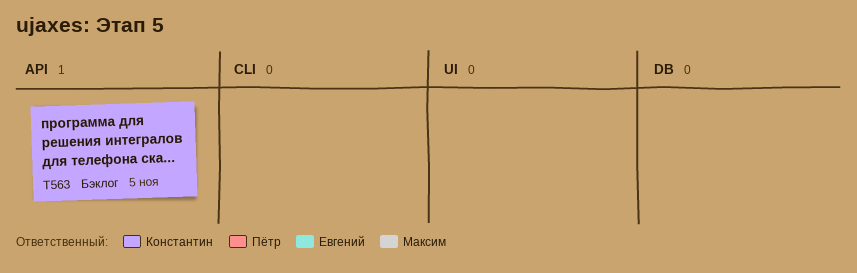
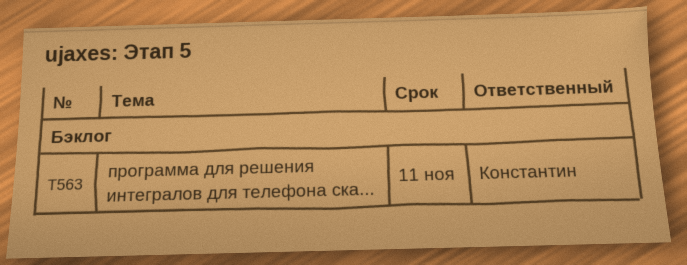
T563, due: Nov 5 -> Nov 11

